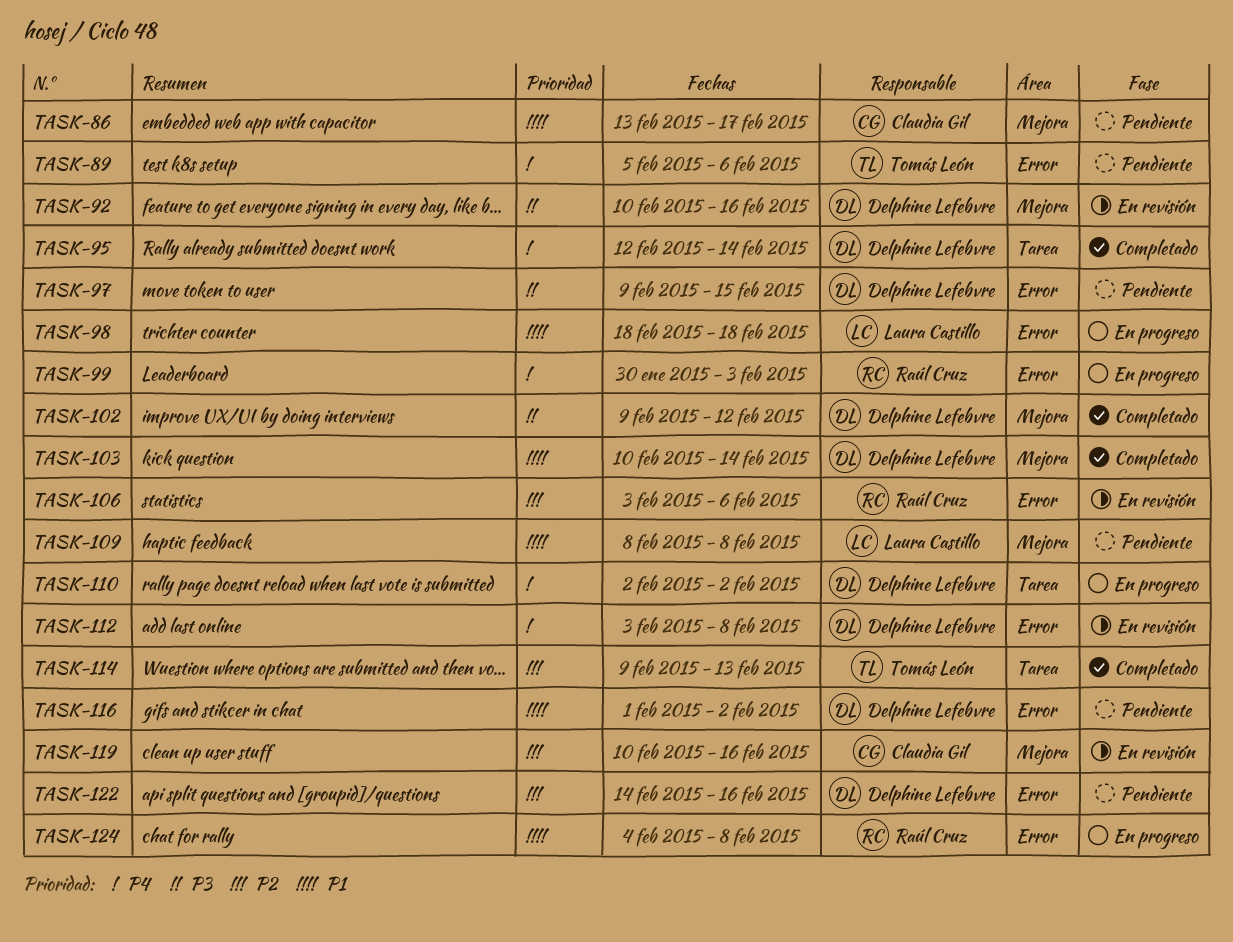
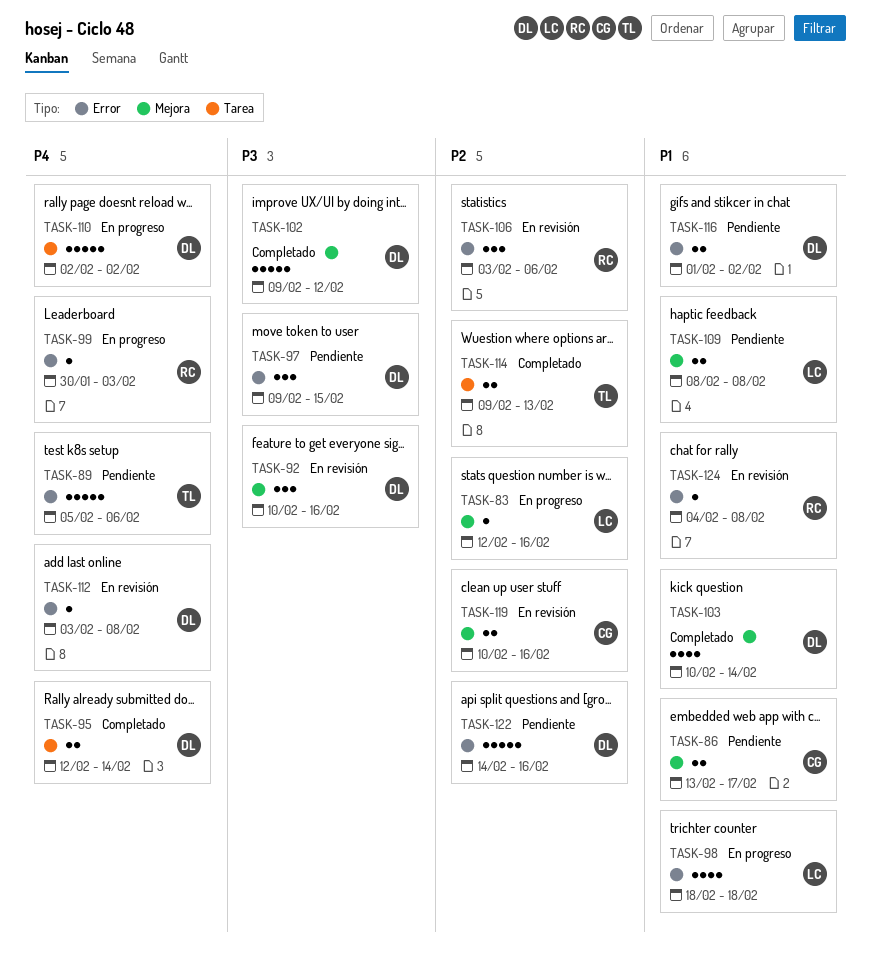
TASK-83: none -> present
TASK-124, status: En progreso -> En revisión

